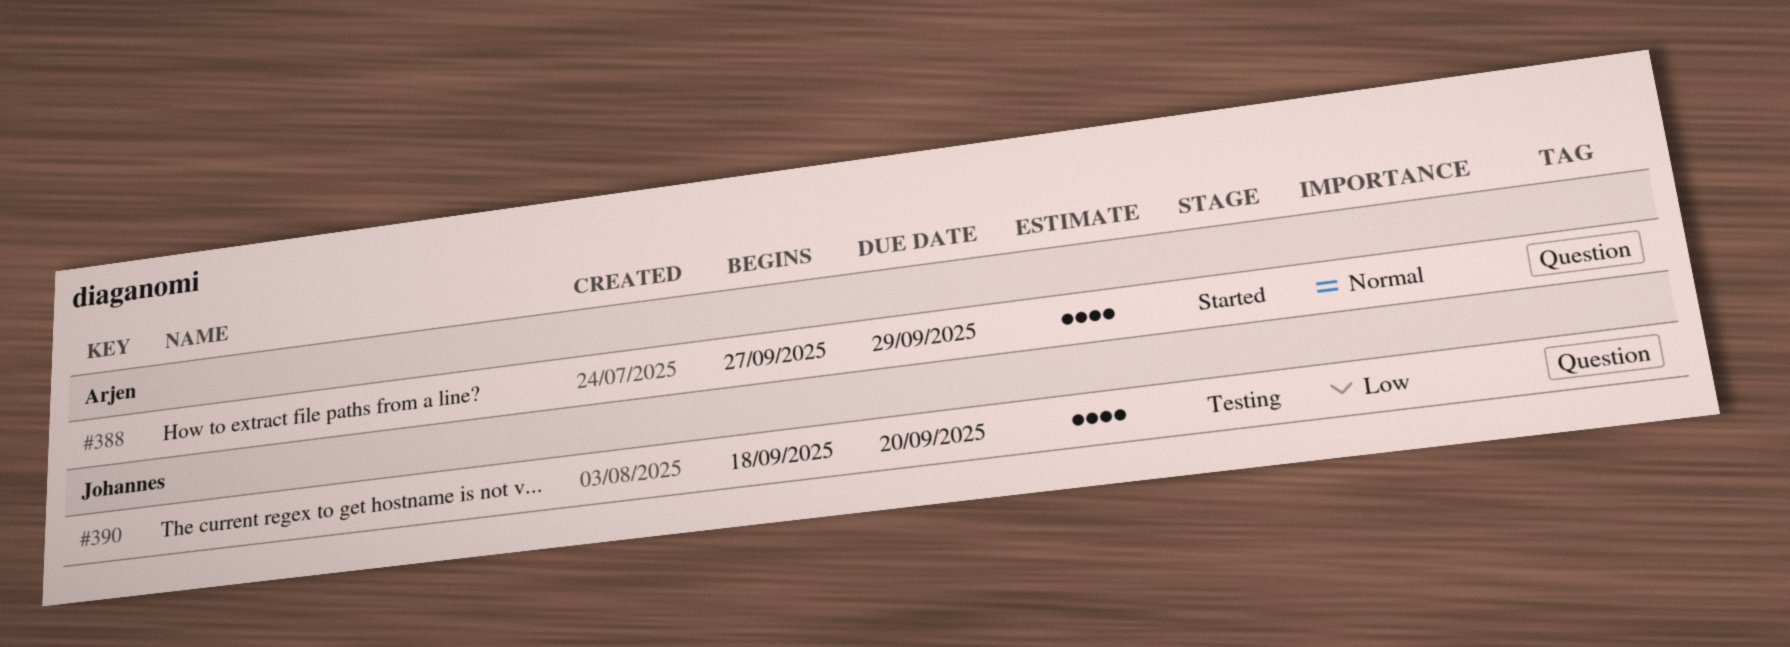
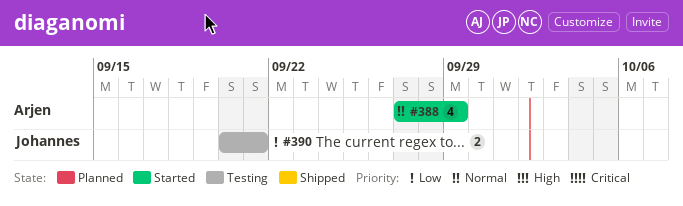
#390, estimate: 4 -> 2
#390, start: Sep 18 -> Sep 20
#390, due: Sep 20 -> Sep 21

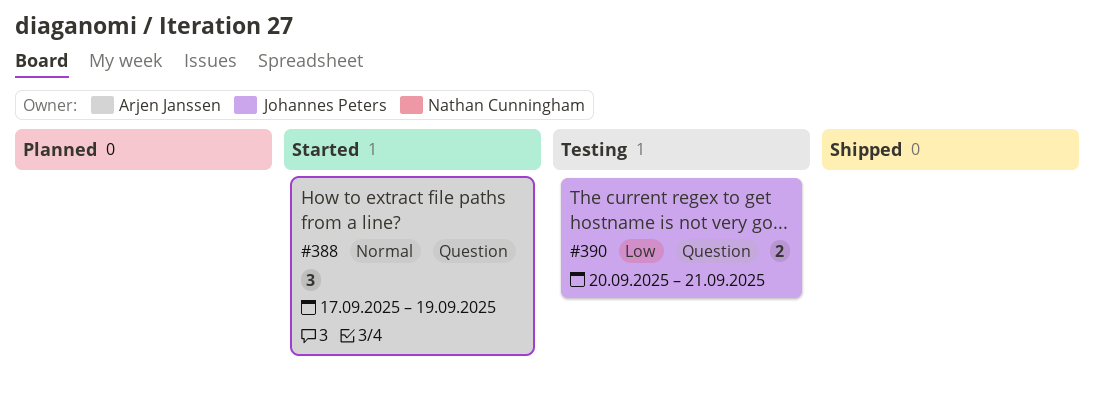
#388, estimate: 4 -> 3
#388, start: Sep 27 -> Sep 17
#388, due: Sep 29 -> Sep 19

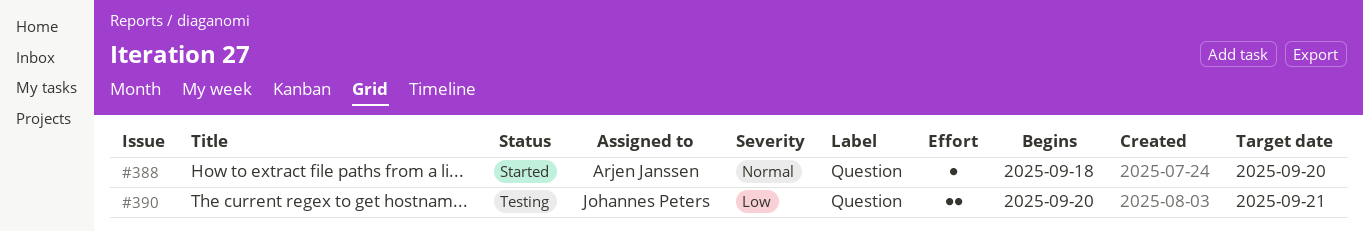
#388, estimate: 3 -> 1
#388, start: Sep 17 -> Sep 18
#388, due: Sep 19 -> Sep 20

